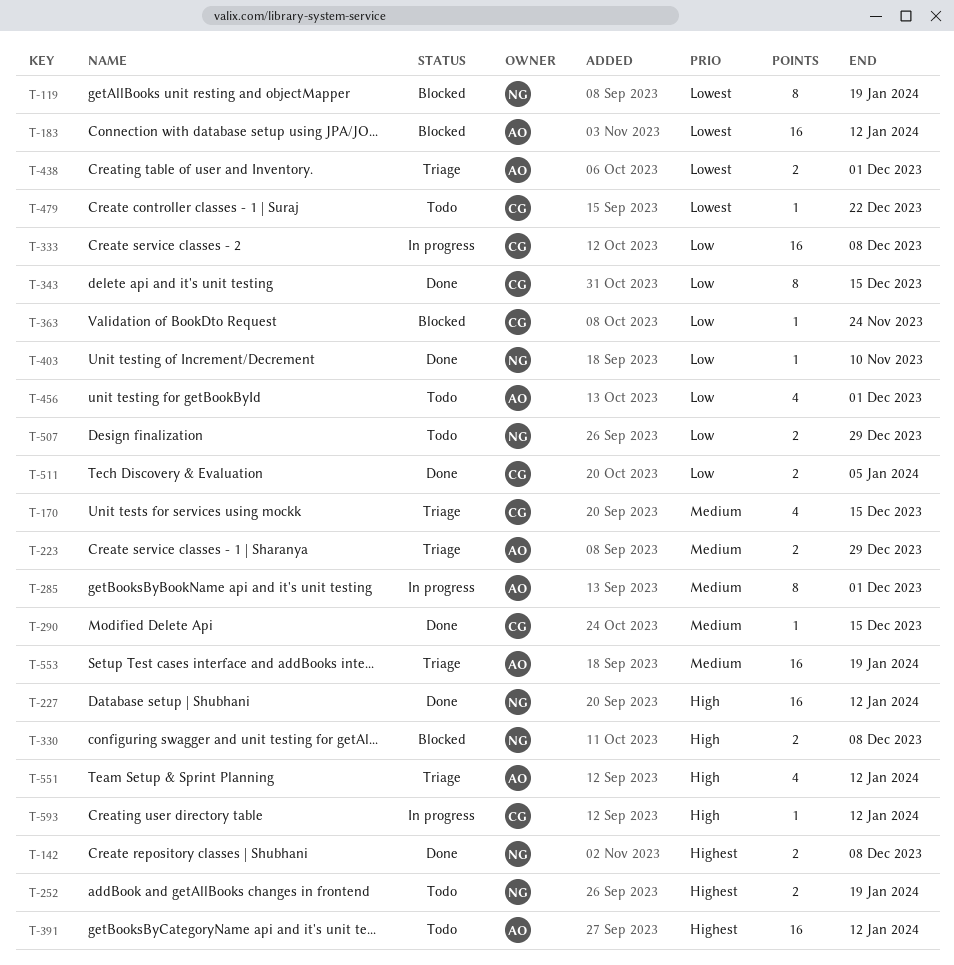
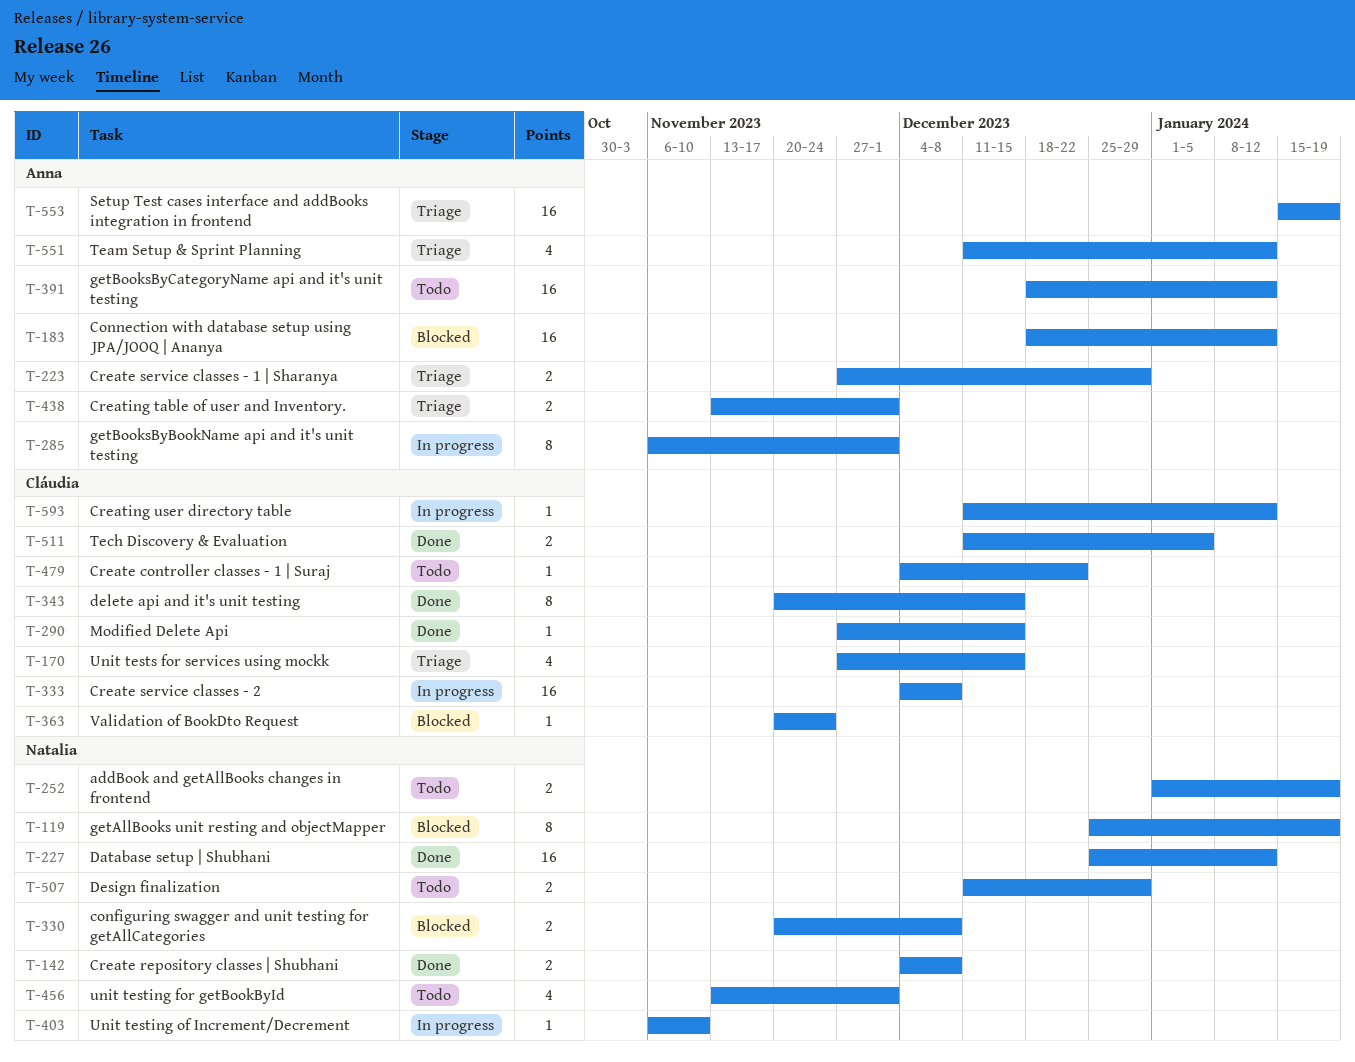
T-403, status: Done -> In progress
T-456, owner: Anna -> Natalia

